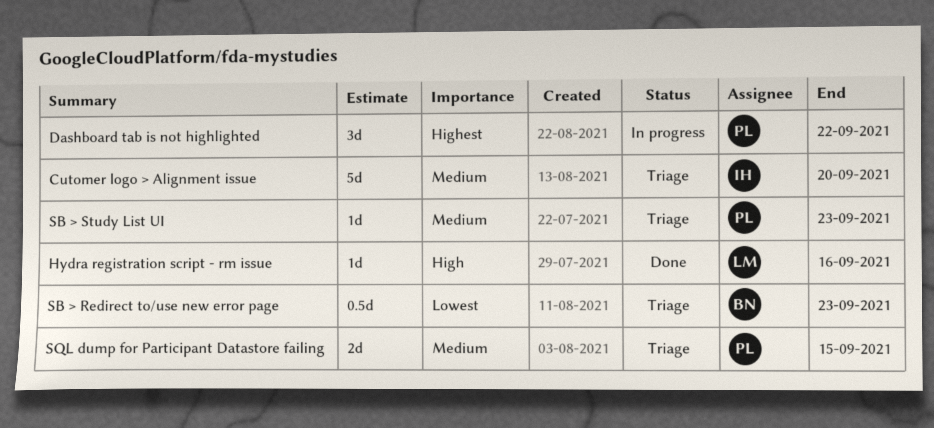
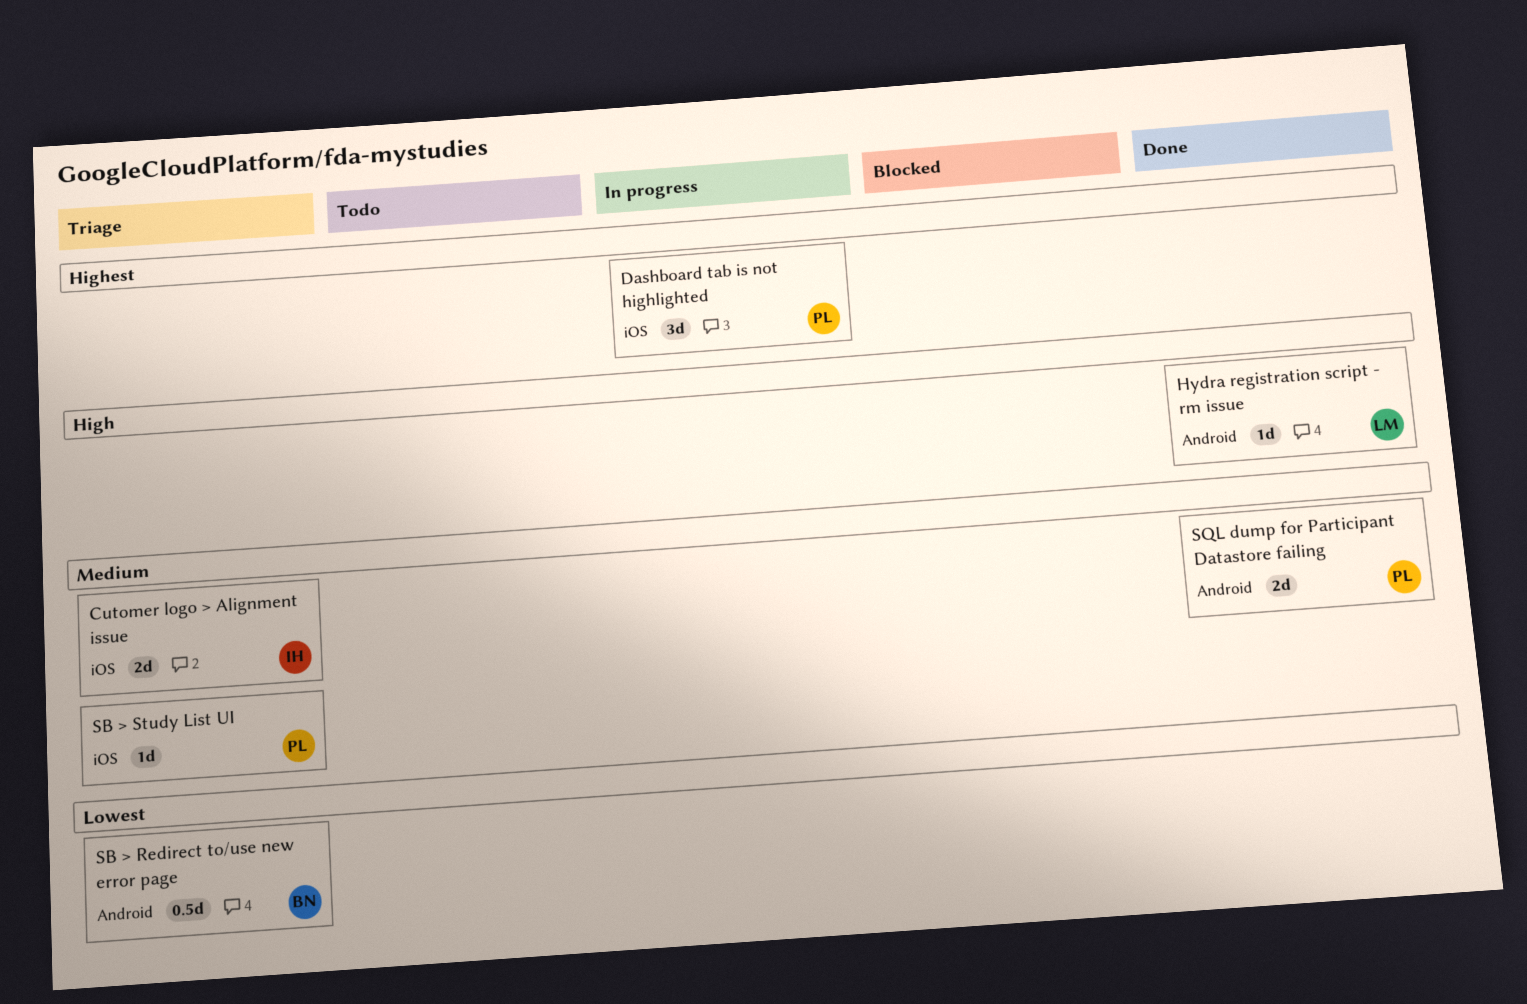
Cutomer logo > Alignment issue, estimate: 5d -> 2d
SQL dump for Participant Datastore failing, status: Triage -> Done

